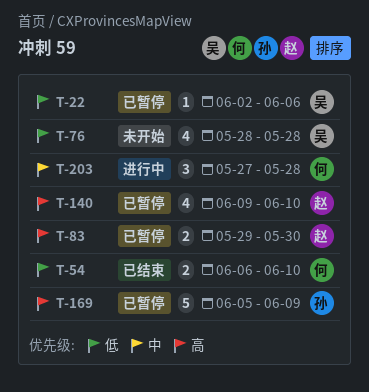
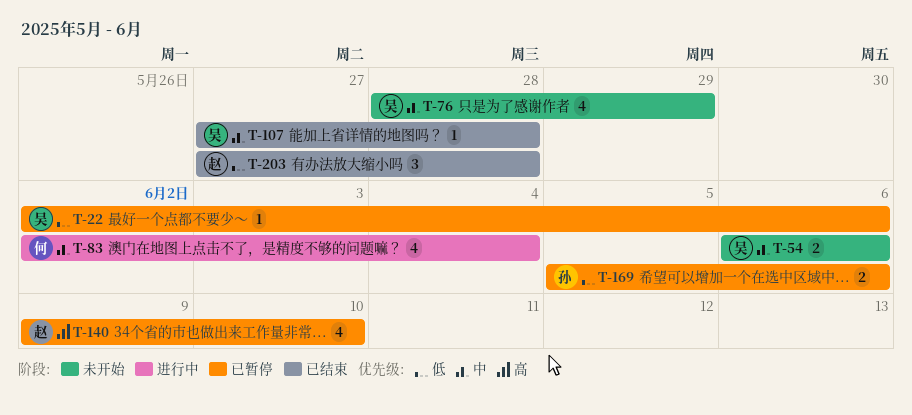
T-54, status: 已结束 -> 未开始
T-54, owner: 何 -> 吴
T-54, priority: 低 -> 中
T-54, due: Jun 10 -> Jun 6
T-76, priority: 低 -> 中
T-76, due: May 28 -> May 29
T-83, status: 已暂停 -> 进行中
T-83, owner: 赵 -> 何
T-83, priority: 高 -> 中
T-83, estimate: 2 -> 4
T-83, start: May 29 -> Jun 2
T-83, due: May 30 -> Jun 4
T-107: none -> present
T-169, priority: 高 -> 低
T-169, estimate: 5 -> 2
T-169, due: Jun 9 -> Jun 6
T-203, status: 进行中 -> 已结束
T-203, owner: 何 -> 赵
T-203, priority: 中 -> 低

